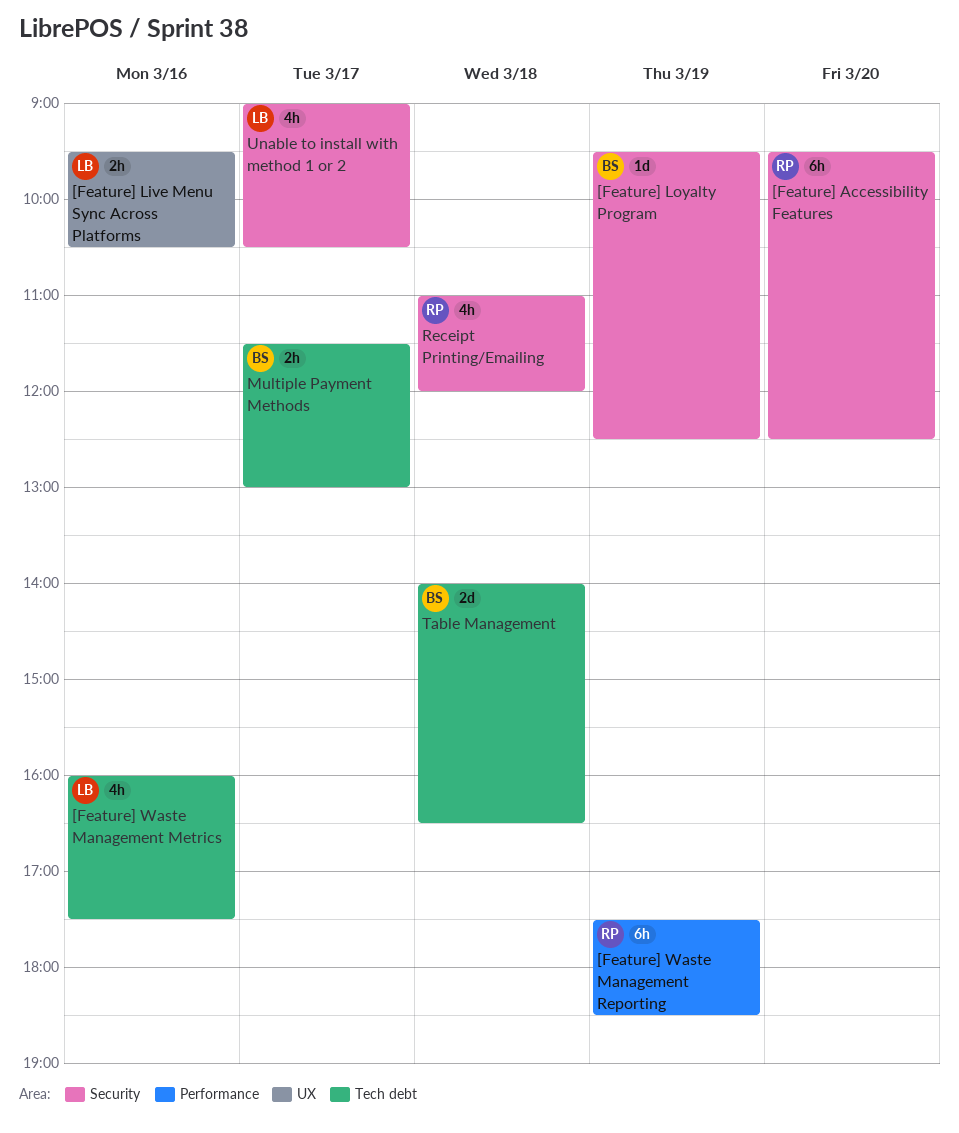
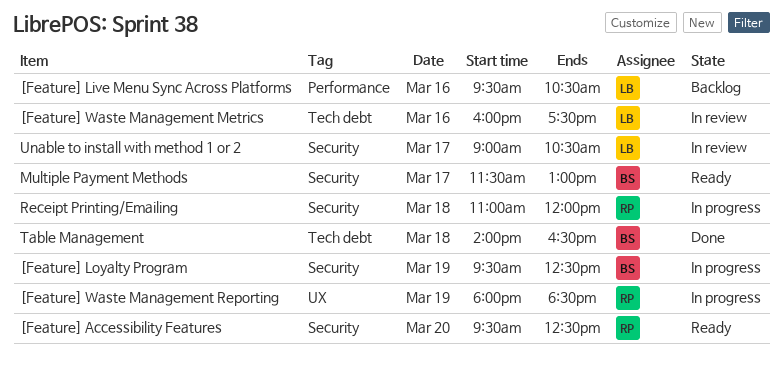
[Feature] Live Menu Sync Across Platforms, label: UX -> Performance
[Feature] Waste Management Reporting, label: Performance -> UX
[Feature] Waste Management Reporting, begins: 17:30 -> 18:00
Multiple Payment Methods, label: Tech debt -> Security

